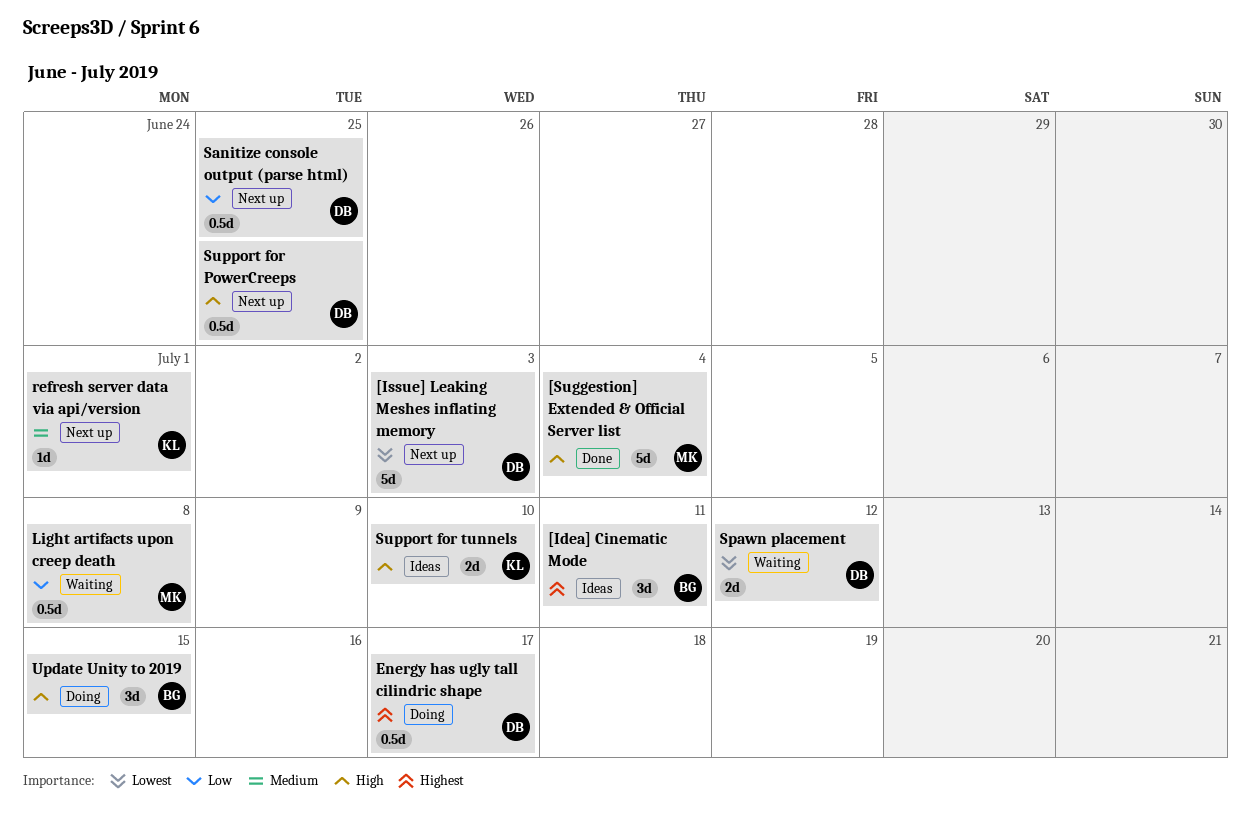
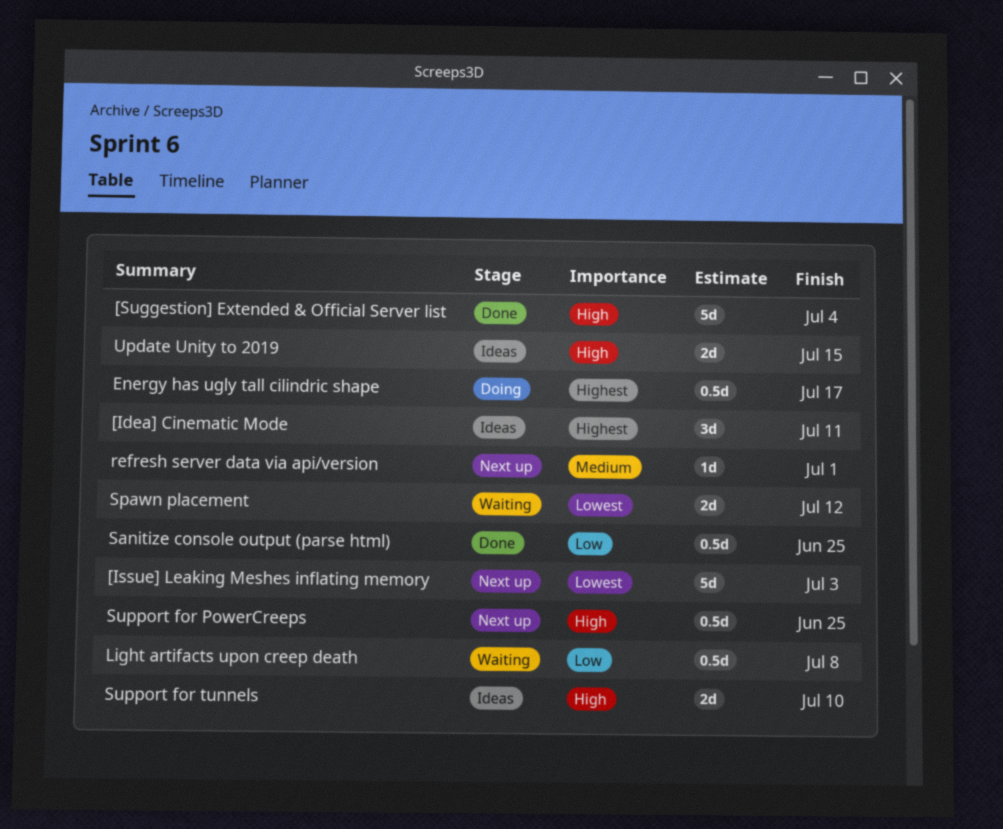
Sanitize console output (parse html), status: Next up -> Done
Update Unity to 2019, status: Doing -> Ideas
Update Unity to 2019, estimate: 3d -> 2d

